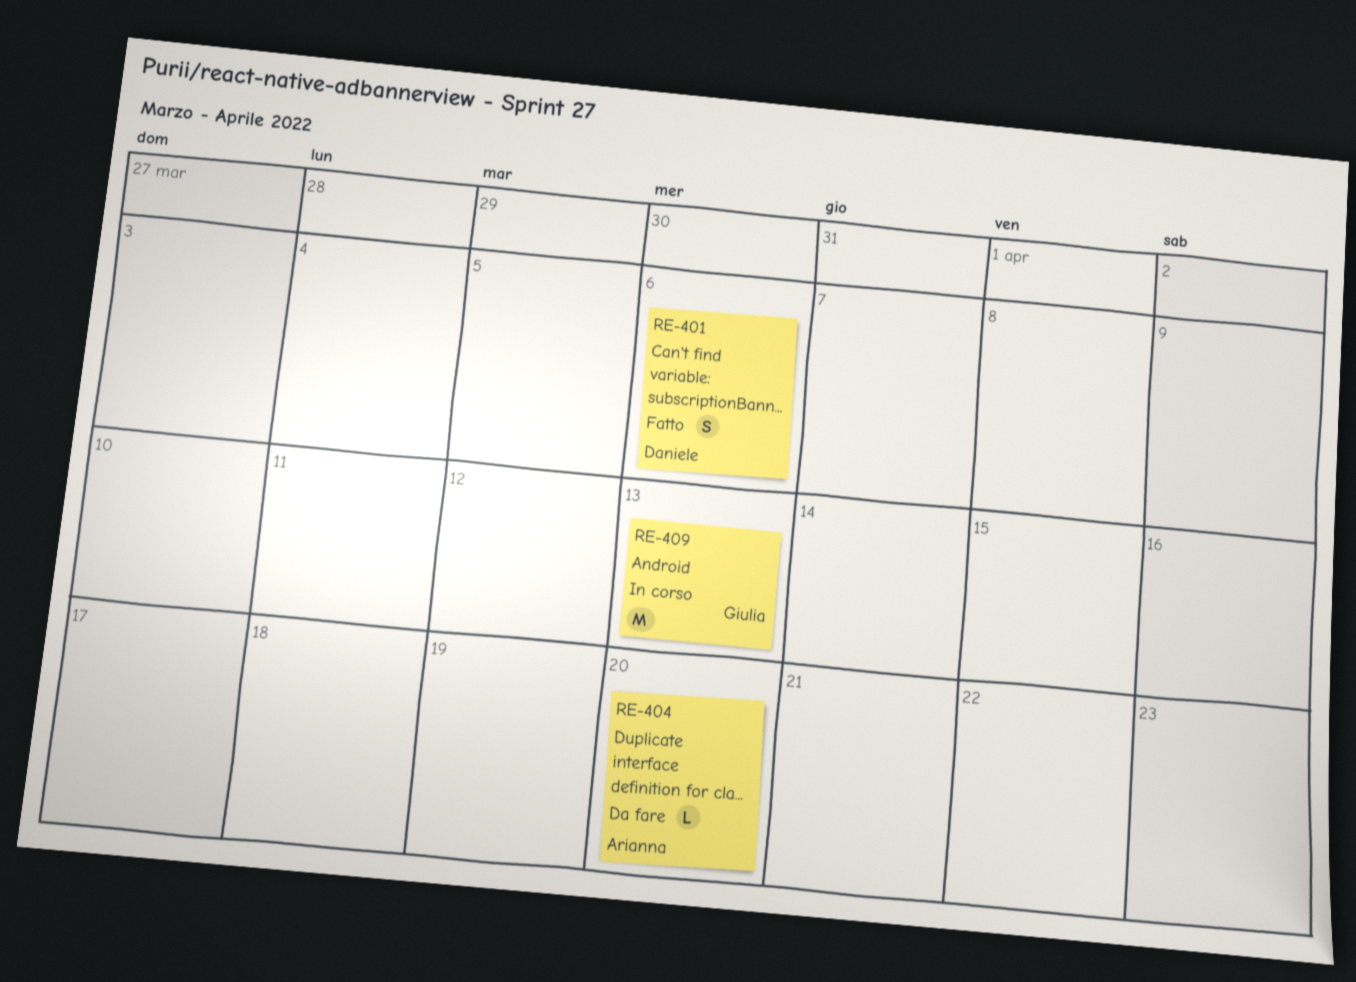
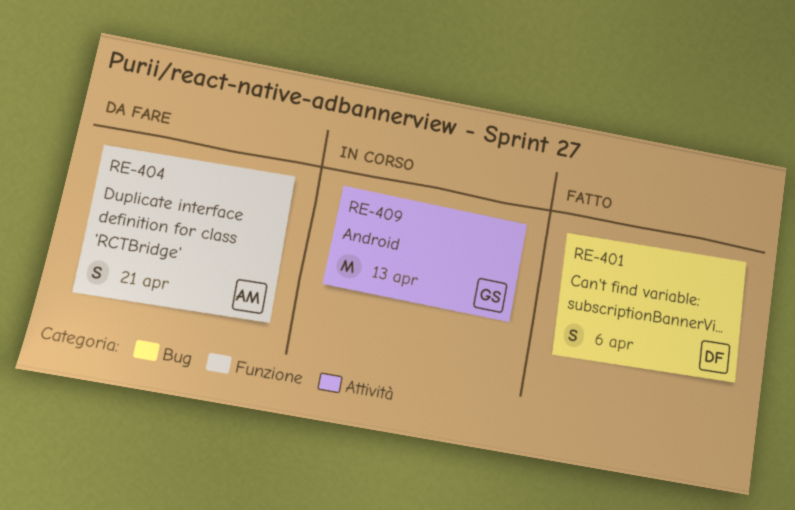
RE-404, estimate: L -> S
RE-404, due: Apr 20 -> Apr 21

